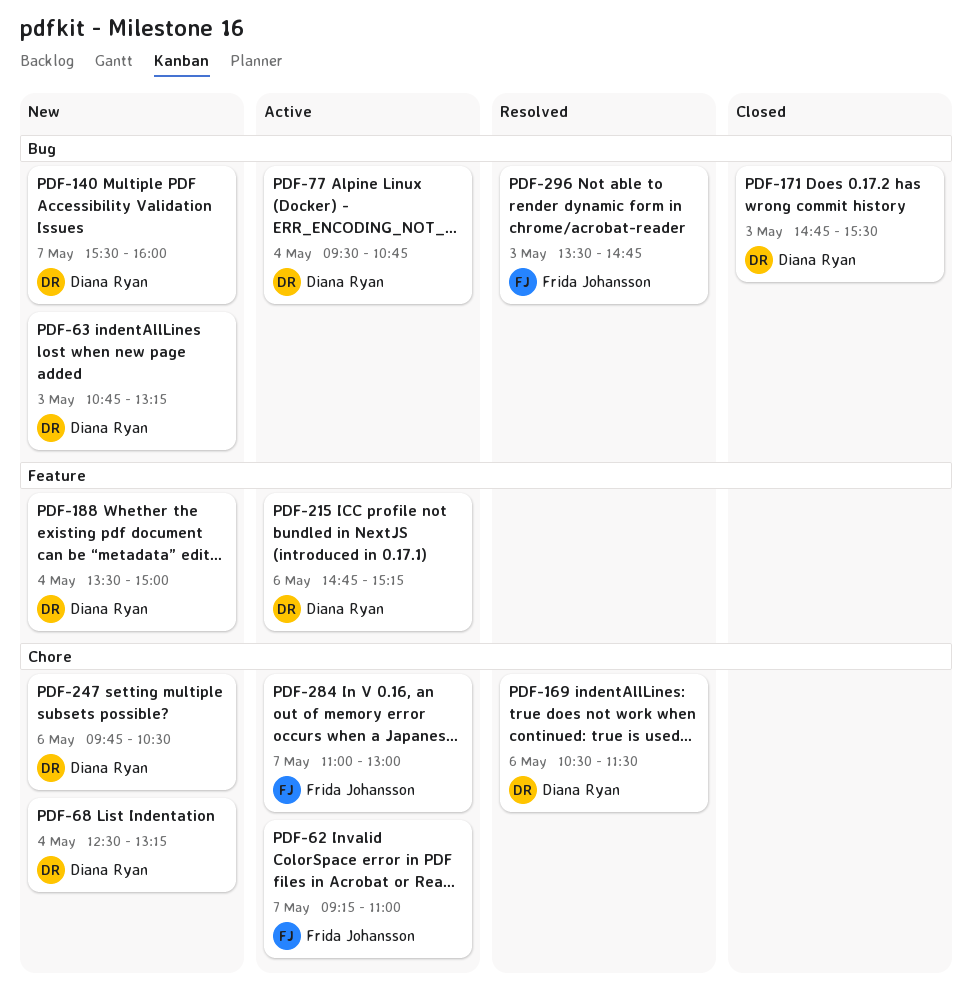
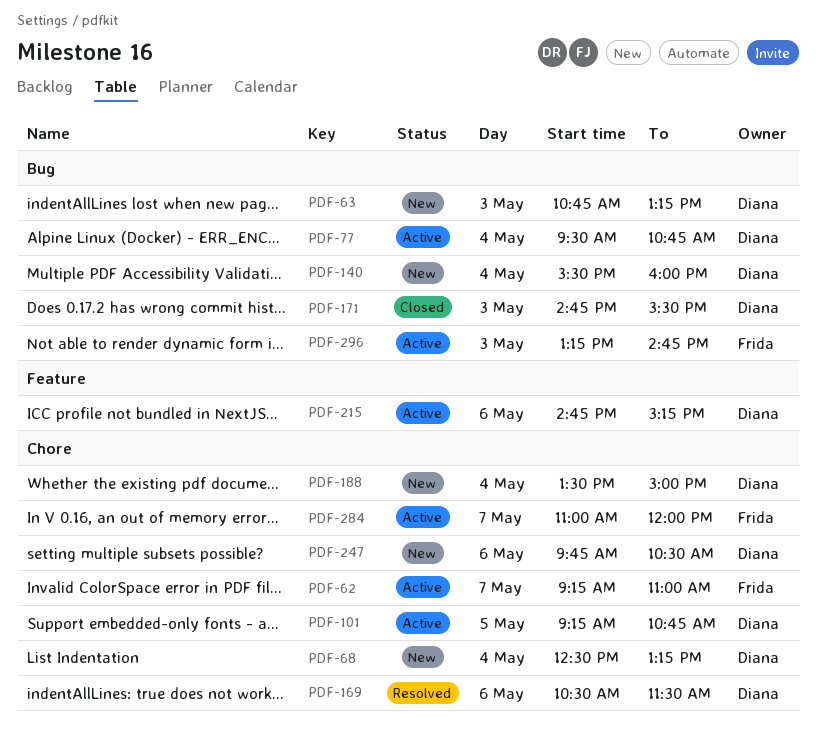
PDF-101: none -> present
PDF-140, day: May 7 -> May 4
PDF-188, label: Feature -> Chore
PDF-284, ends: 13:00 -> 12:00
PDF-296, status: Resolved -> Active
PDF-296, begins: 13:30 -> 13:15

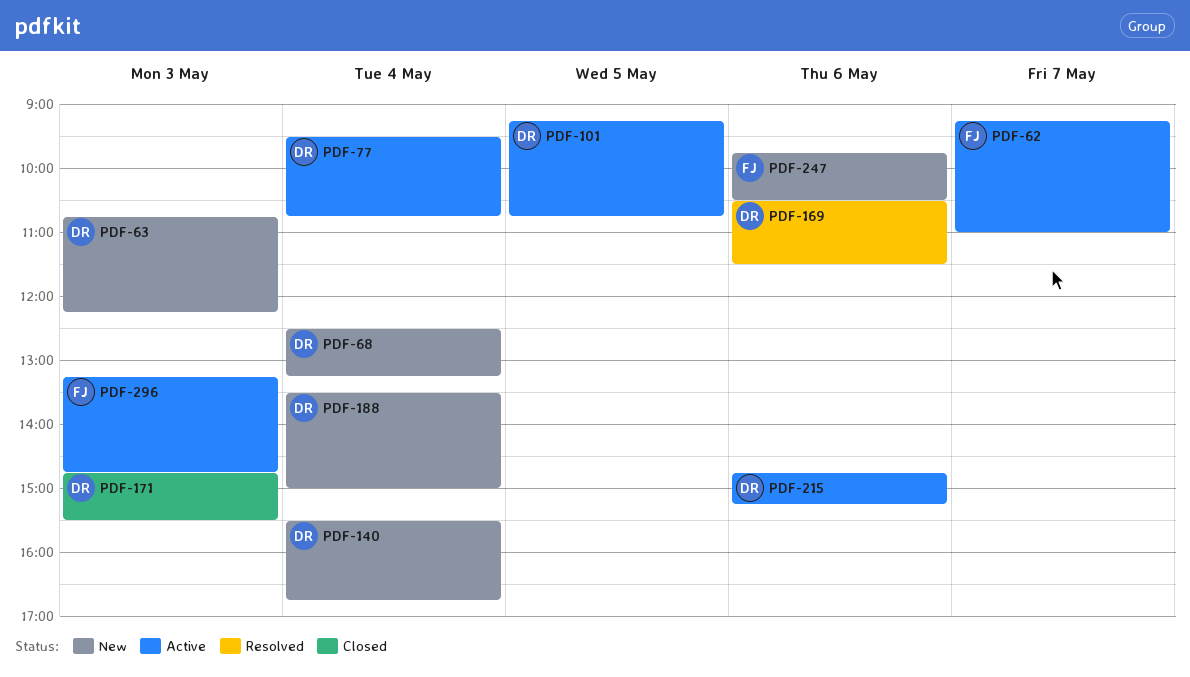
PDF-63, ends: 13:15 -> 12:15
PDF-140, ends: 16:00 -> 16:45
PDF-247, owner: Diana -> Frida
PDF-284: present -> none

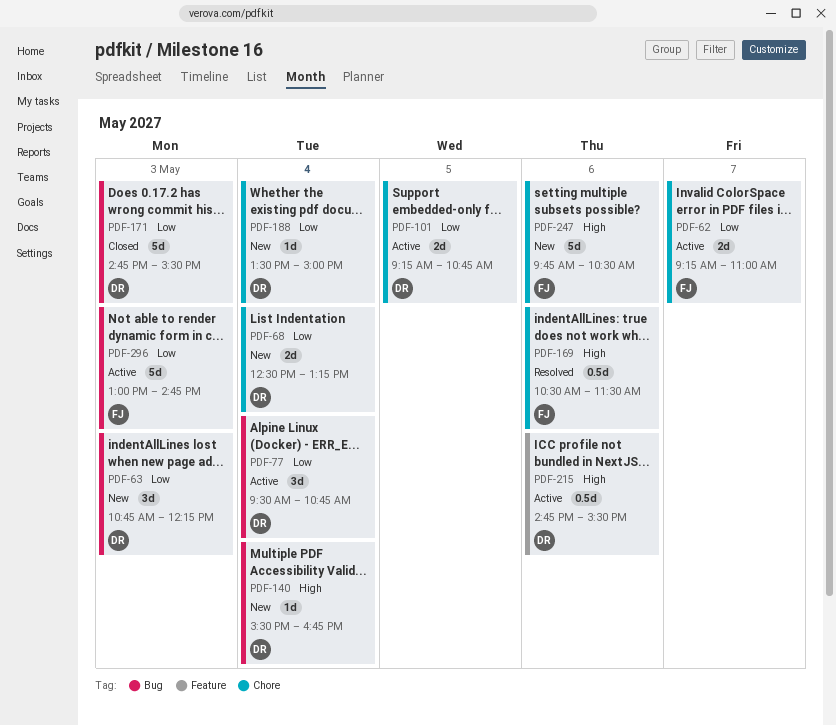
PDF-169, owner: DR -> FJ
PDF-215, ends: 15:15 -> 15:30
PDF-296, begins: 13:15 -> 13:00

